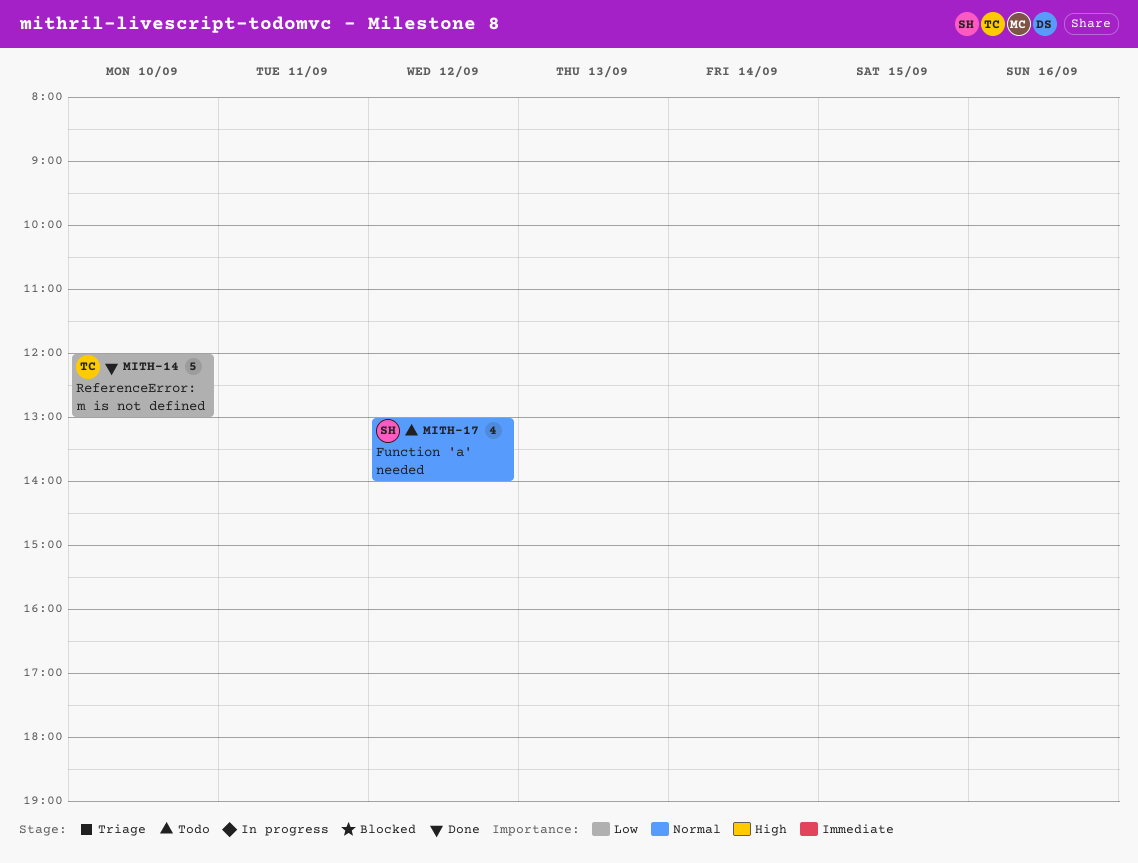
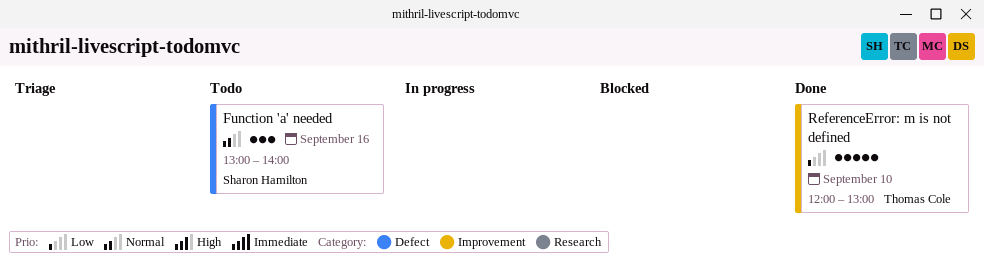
Function 'a' needed, estimate: 4 -> 3
Function 'a' needed, day: Sep 12 -> Sep 16

